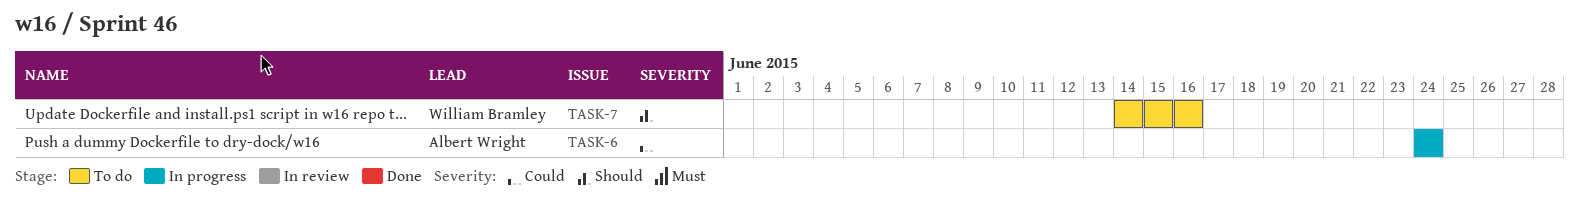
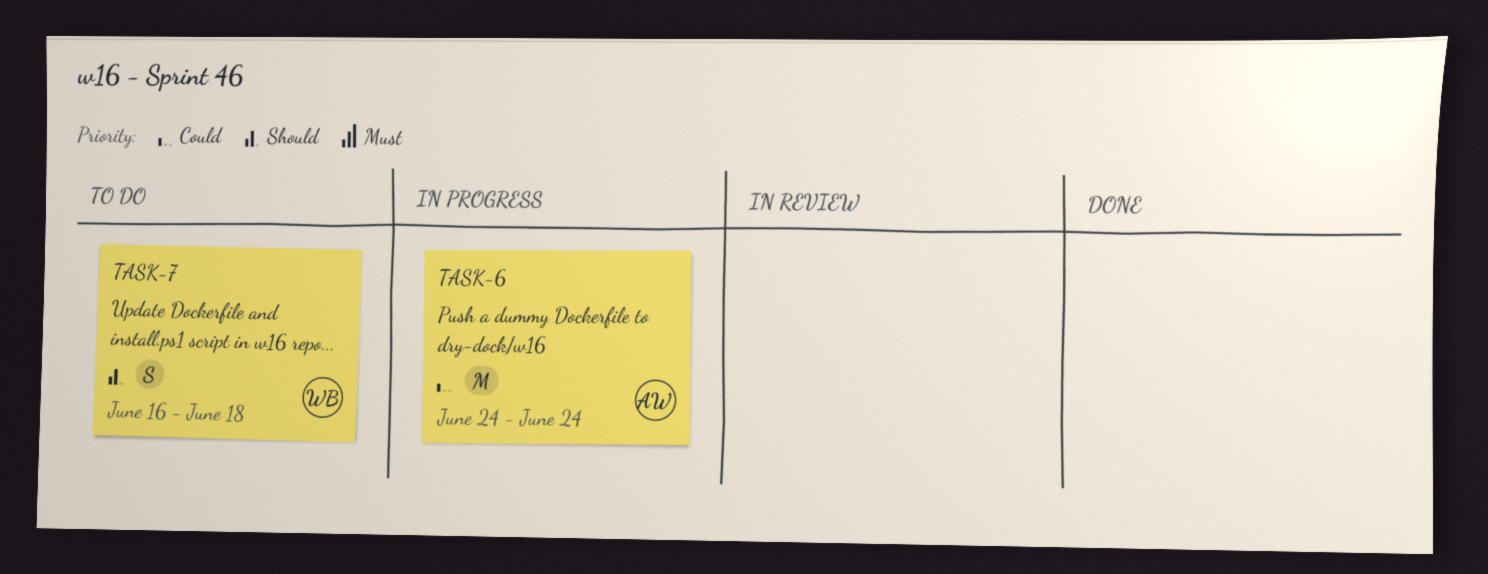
TASK-7, start: Jun 14 -> Jun 16
TASK-7, due: Jun 16 -> Jun 18

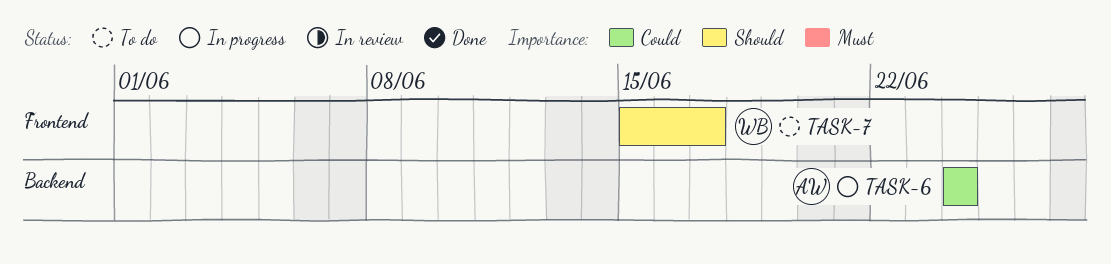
TASK-7, start: Jun 16 -> Jun 15
TASK-7, due: Jun 18 -> Jun 17

